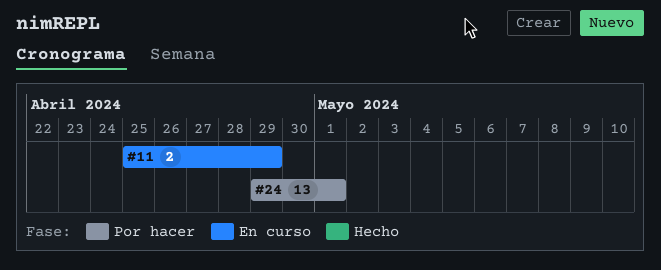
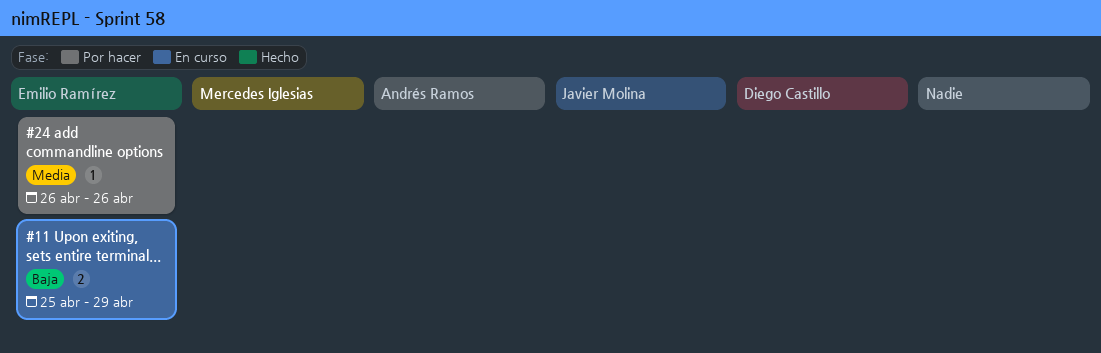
#24, estimate: 13 -> 1
#24, start: Apr 29 -> Apr 26
#24, due: May 1 -> Apr 26

